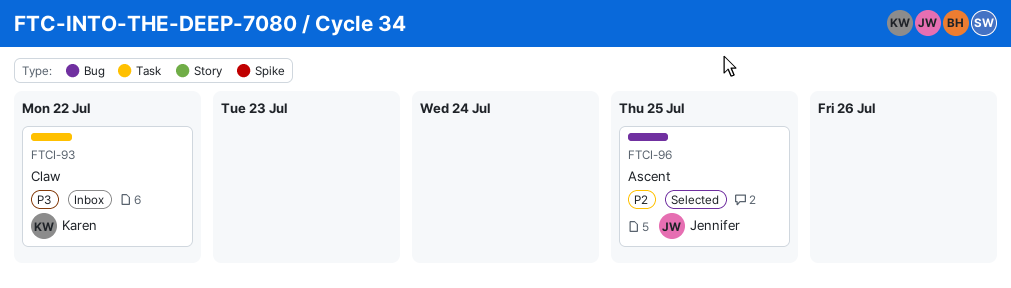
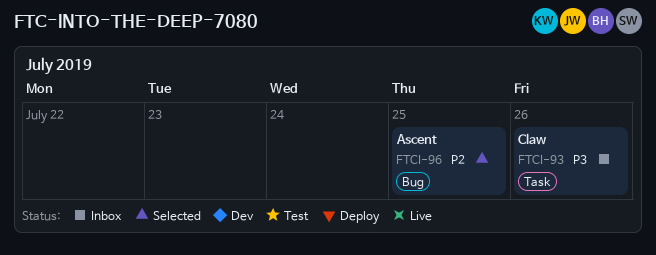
FTCI-93, due: Jul 22 -> Jul 26

